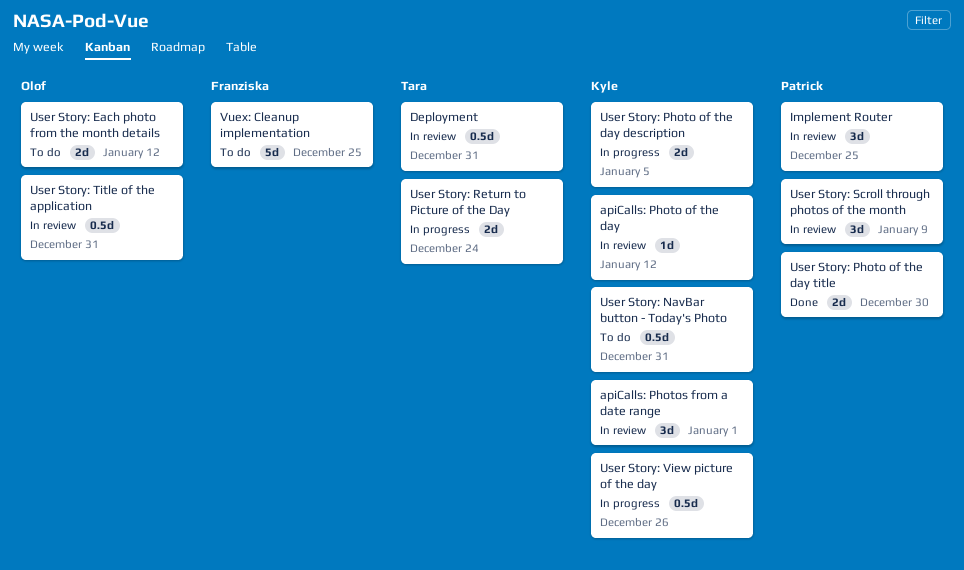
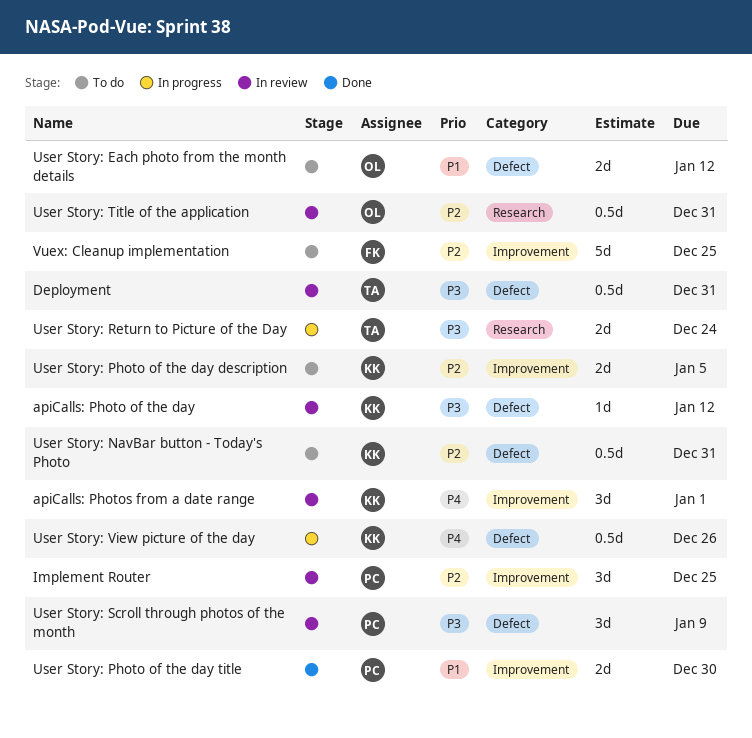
User Story: Photo of the day description, status: In progress -> To do

